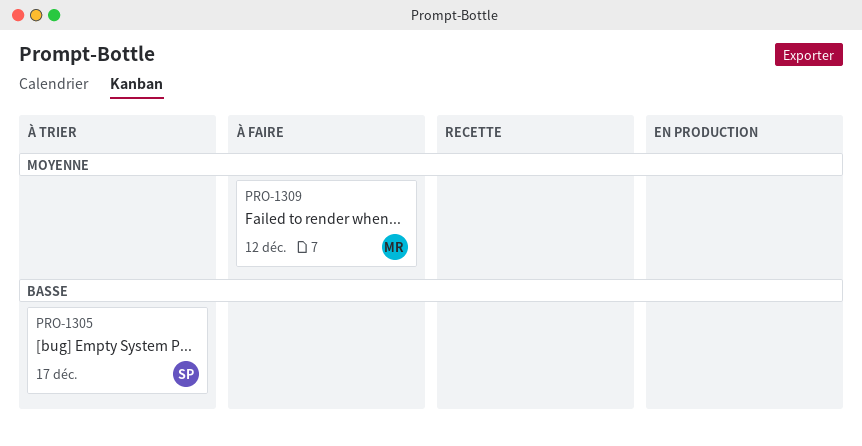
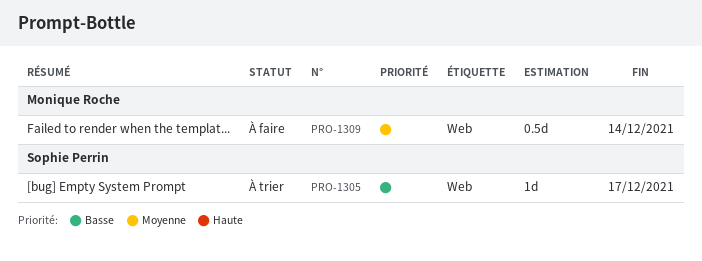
PRO-1309, due: Dec 12 -> Dec 14

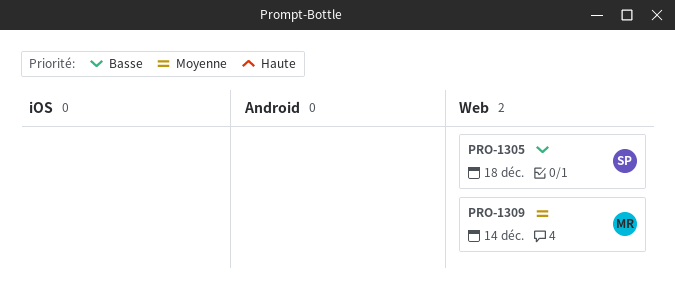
PRO-1305, due: Dec 17 -> Dec 18

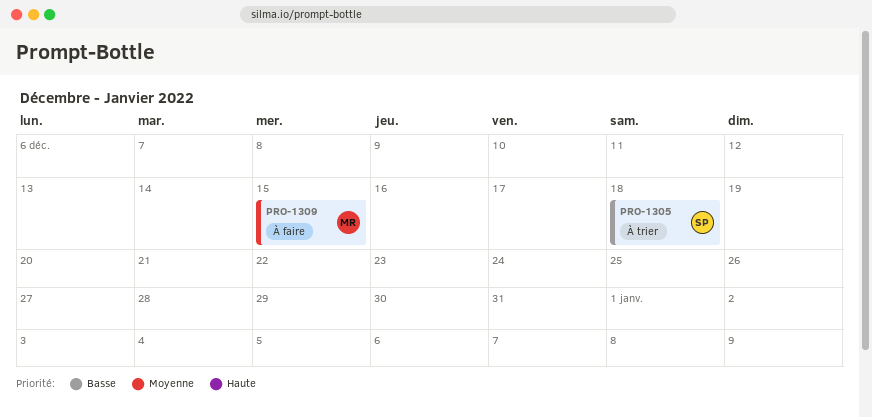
PRO-1309, due: Dec 14 -> Dec 15

